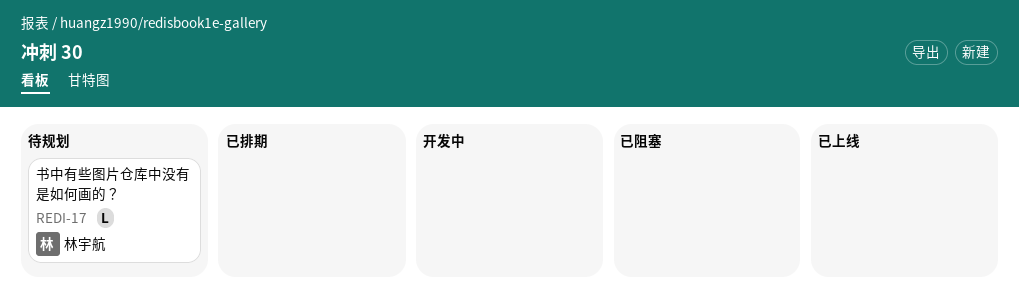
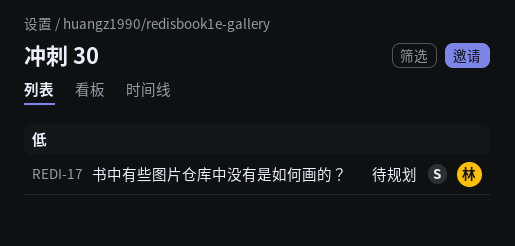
REDI-17, estimate: L -> S

